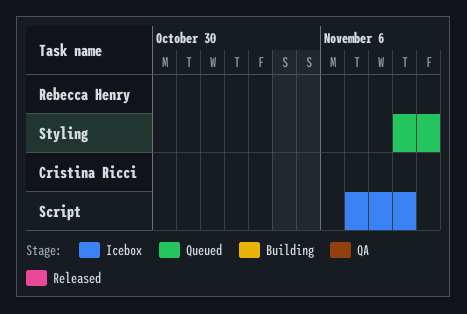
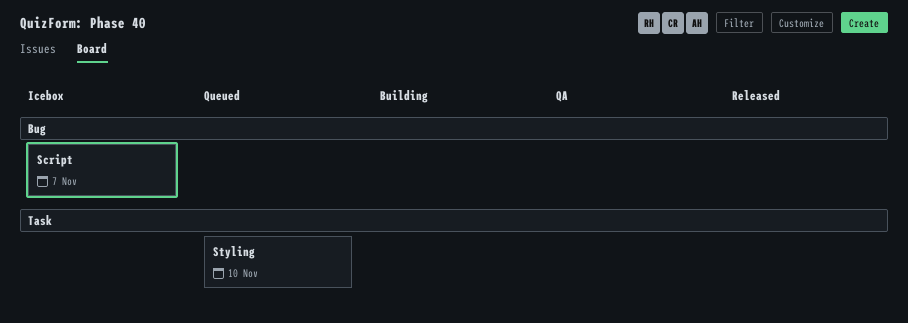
Script, due: Nov 9 -> Nov 7

